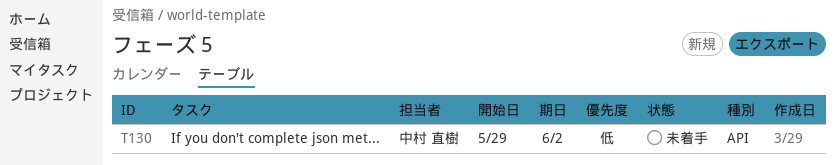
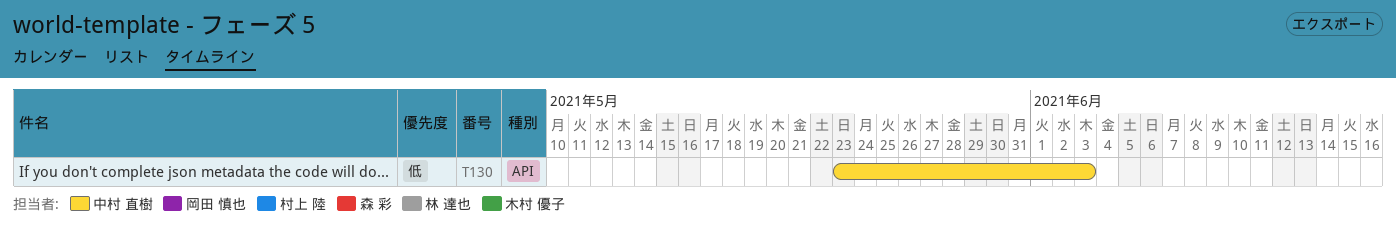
T130, start: May 29 -> May 23
T130, due: Jun 2 -> Jun 3

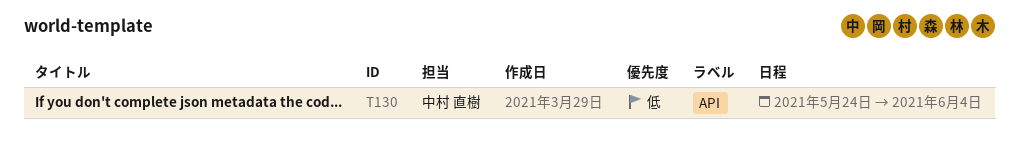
T130, start: May 23 -> May 24
T130, due: Jun 3 -> Jun 4

